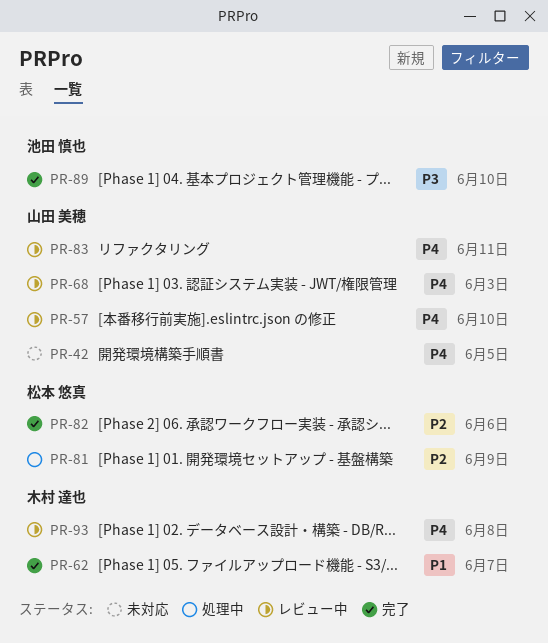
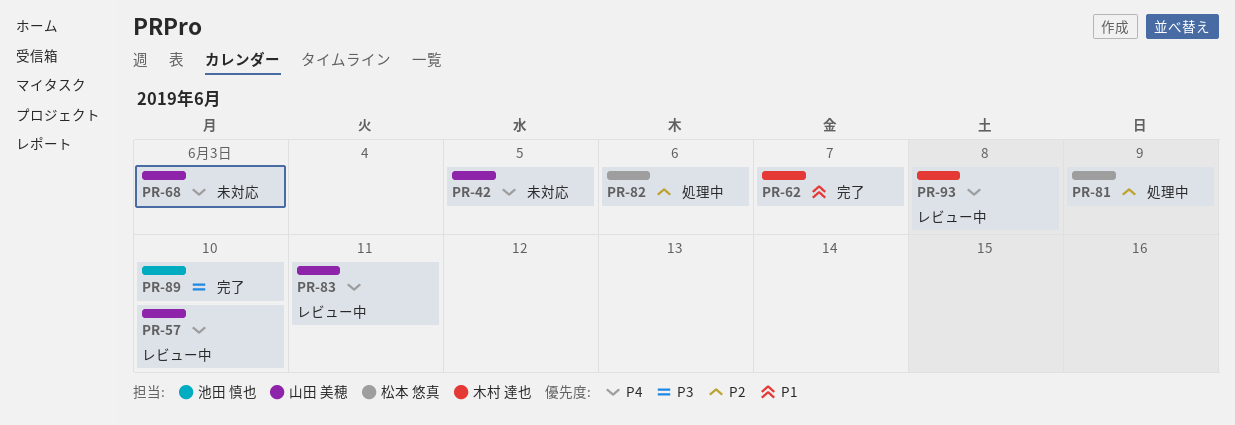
PR-68, status: レビュー中 -> 未対応
PR-82, status: 完了 -> 処理中

